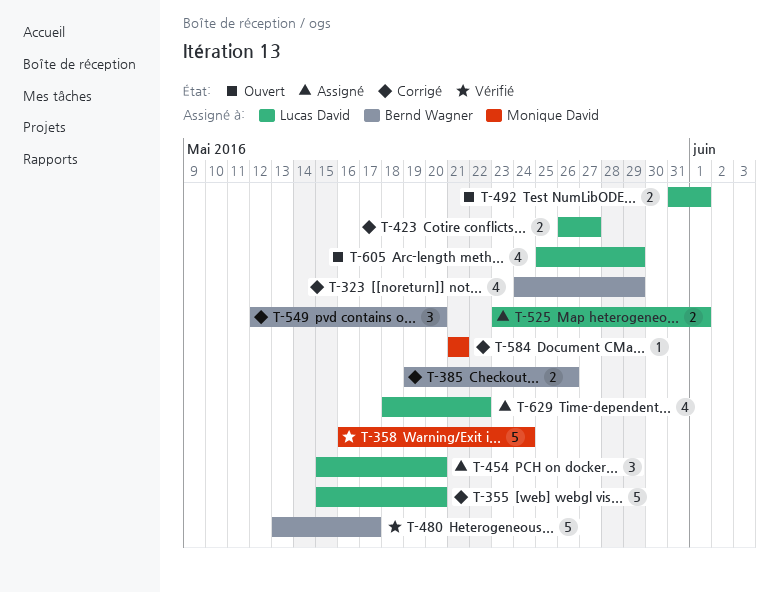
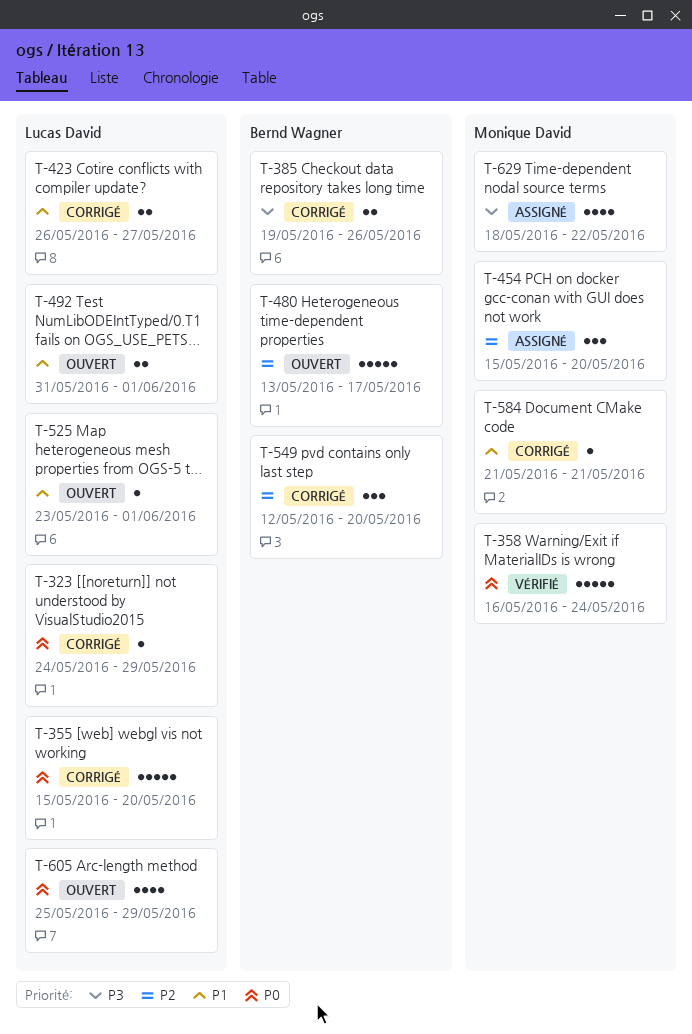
T-323, owner: Bernd Wagner -> Lucas David
T-323, estimate: 4 -> 1
T-454, owner: Lucas David -> Monique David
T-480, status: Vérifié -> Ouvert
T-525, status: Assigné -> Ouvert
T-525, estimate: 2 -> 1
T-629, owner: Lucas David -> Monique David

